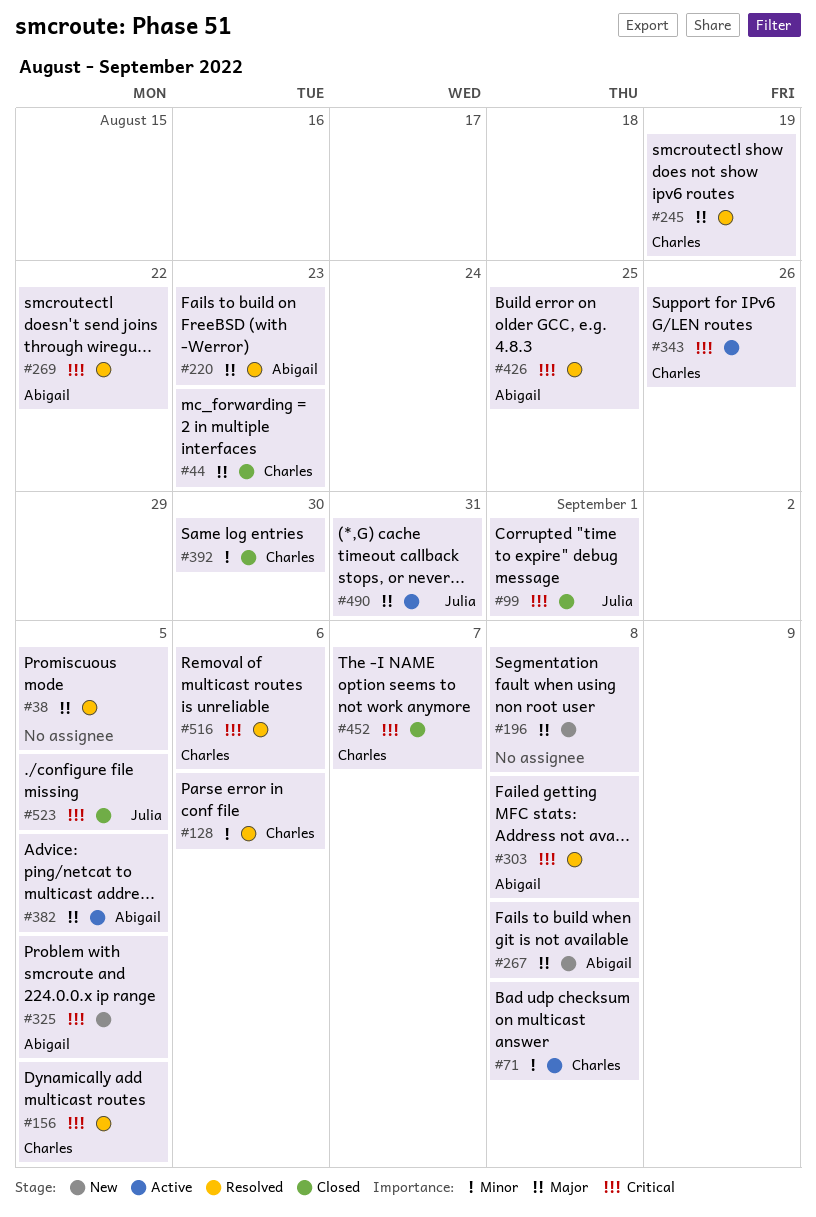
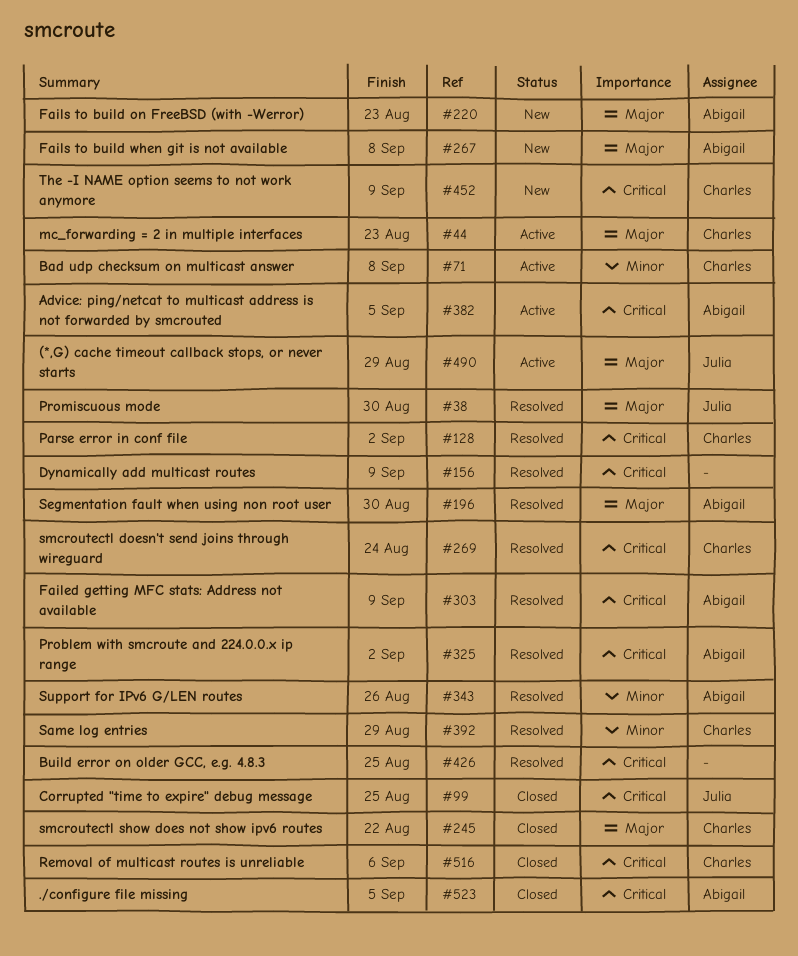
#38, owner: none -> Julia
#38, due: Sep 5 -> Aug 30
#44, status: Closed -> Active
#99, due: Sep 1 -> Aug 25
#128, priority: Minor -> Critical
#128, due: Sep 6 -> Sep 2
#156, owner: Charles -> none
#156, due: Sep 5 -> Sep 9
#196, status: New -> Resolved
#196, owner: none -> Abigail
#196, due: Sep 8 -> Aug 30
#220, status: Resolved -> New
#245, status: Resolved -> Closed
#245, due: Aug 19 -> Aug 22
#269, owner: Abigail -> Charles
#269, due: Aug 22 -> Aug 24
#303, due: Sep 8 -> Sep 9
#325, status: New -> Resolved
#325, due: Sep 5 -> Sep 2
#343, status: Active -> Resolved
#343, owner: Charles -> Abigail
#343, priority: Critical -> Minor
#382, priority: Major -> Critical
#392, status: Closed -> Resolved
#392, due: Aug 30 -> Aug 29
#426, owner: Abigail -> none
#452, status: Closed -> New
#452, due: Sep 7 -> Sep 9
#490, due: Aug 31 -> Aug 29
#516, status: Resolved -> Closed
#523, owner: Julia -> Abigail

